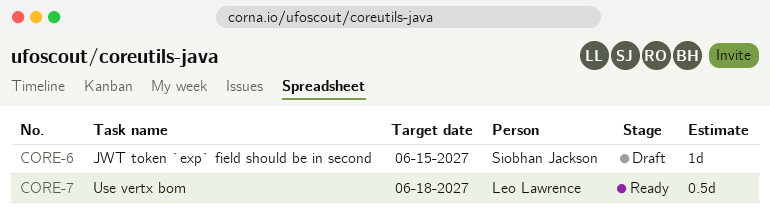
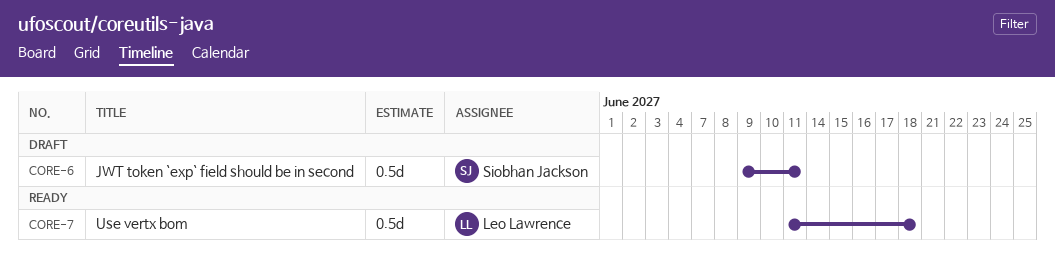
CORE-6, estimate: 1d -> 0.5d
CORE-6, due: Jun 15 -> Jun 11

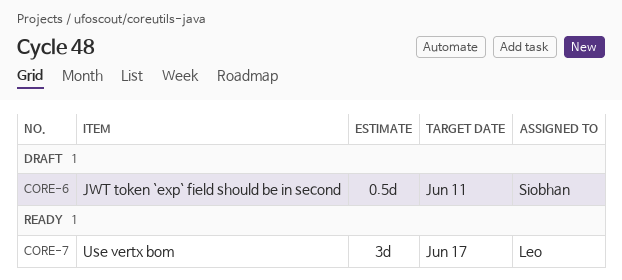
CORE-7, estimate: 0.5d -> 3d
CORE-7, due: Jun 18 -> Jun 17

